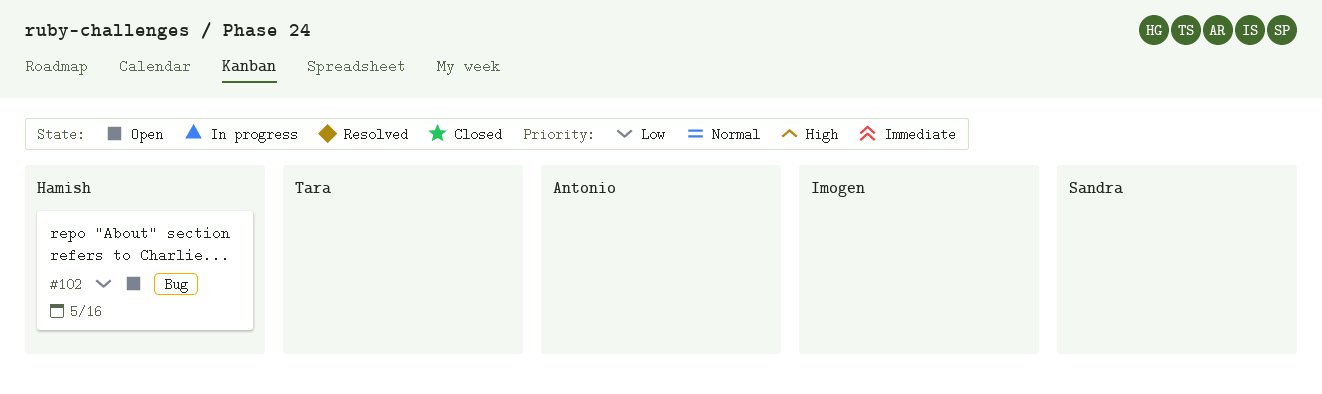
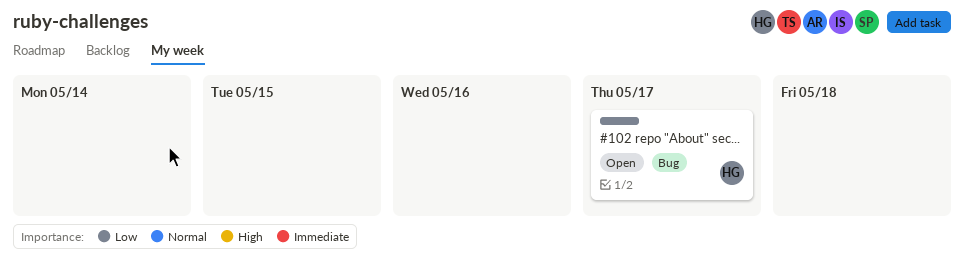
#102, due: May 16 -> May 17

